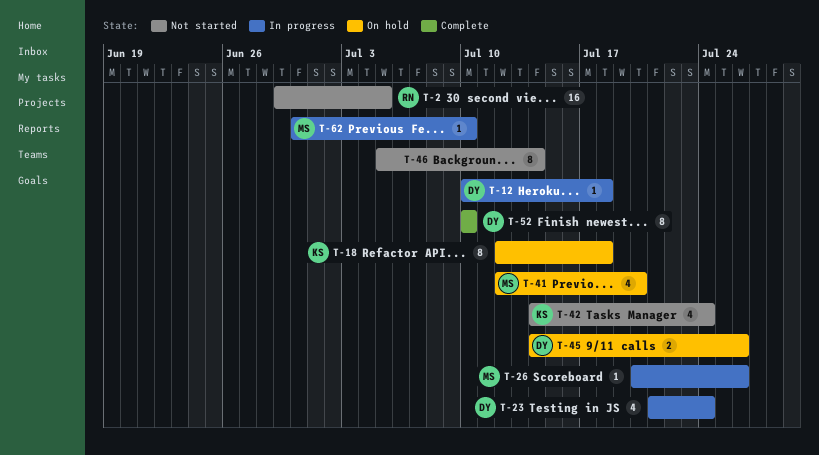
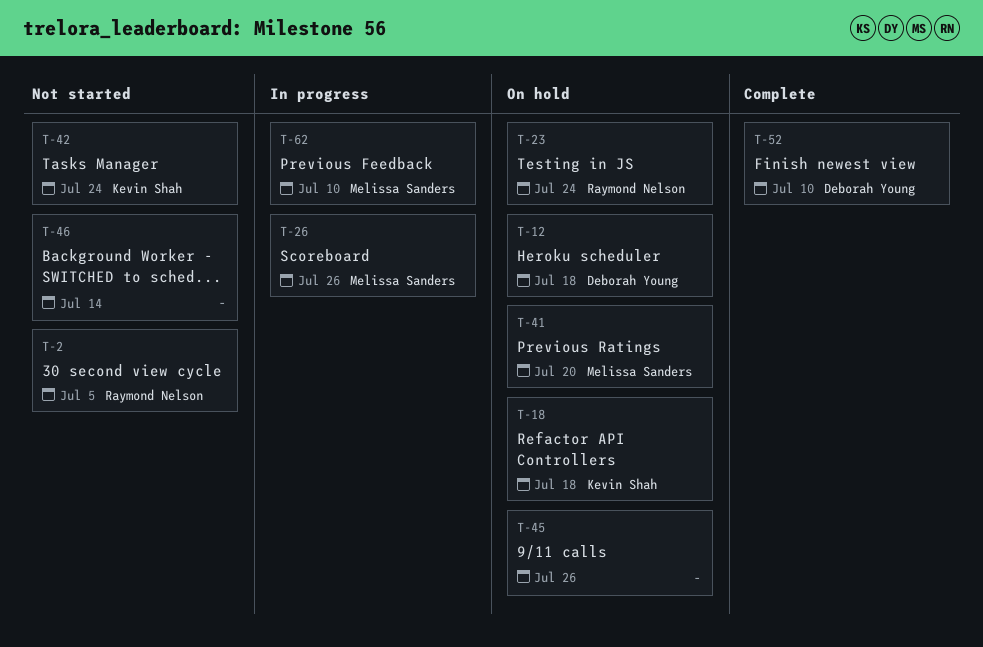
T-12, status: In progress -> On hold
T-23, status: In progress -> On hold
T-23, owner: Deborah Young -> Raymond Nelson
T-45, owner: Deborah Young -> none

